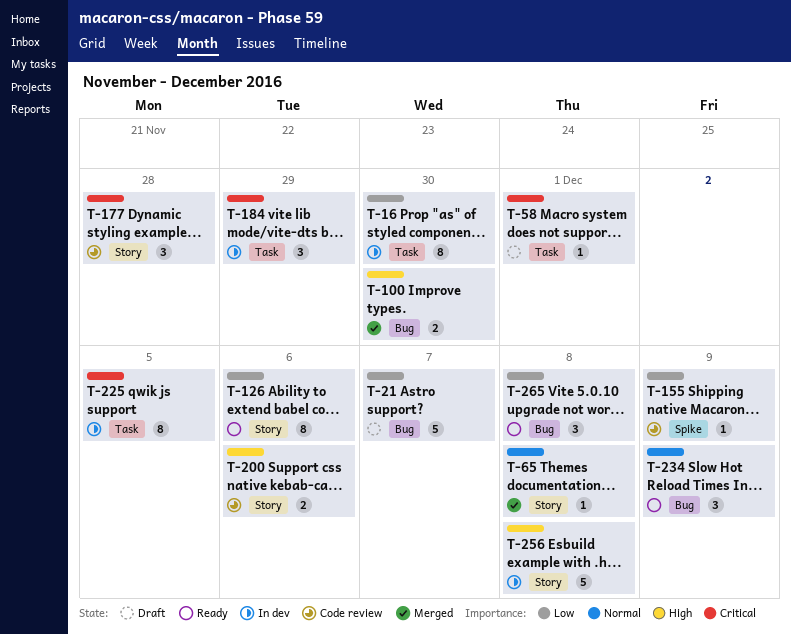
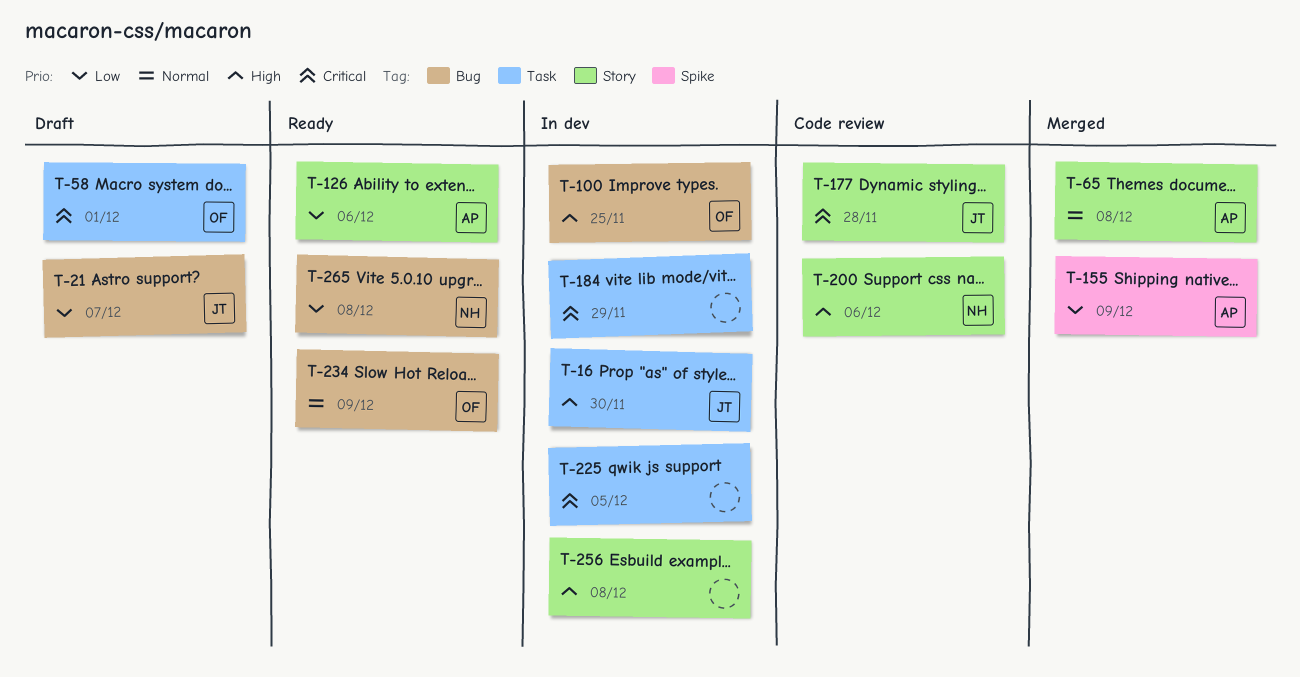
T-16, priority: Low -> High
T-100, status: Merged -> In dev
T-100, due: Nov 30 -> Nov 25
T-155, status: Code review -> Merged

